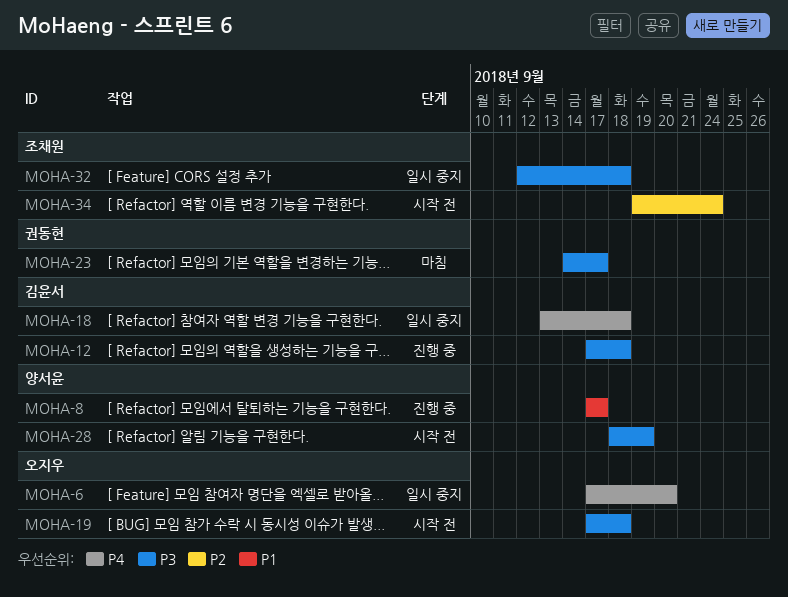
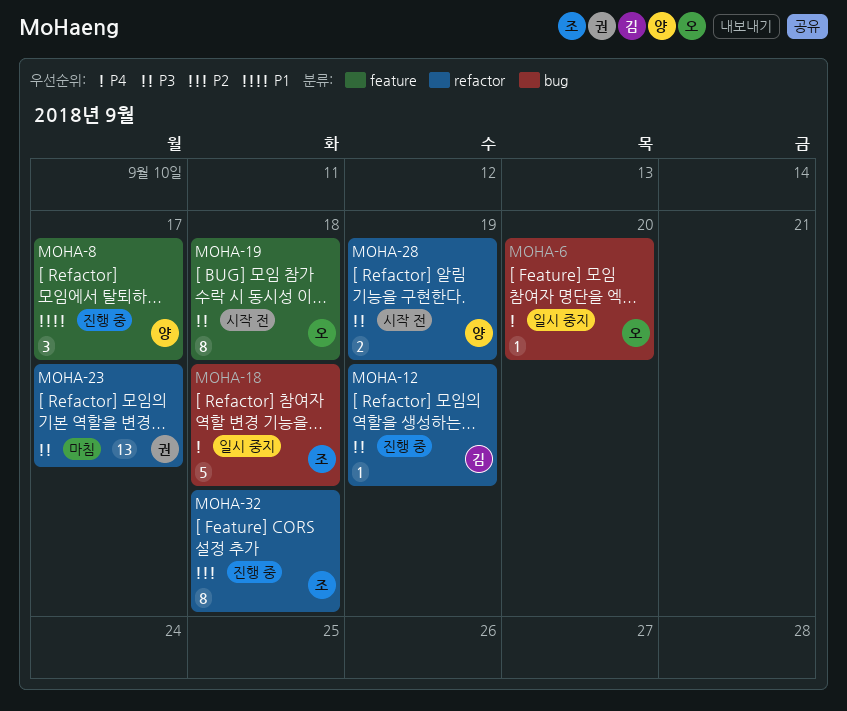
MOHA-12, due: Sep 18 -> Sep 19
MOHA-18, owner: 김윤서 -> 조채원
MOHA-32, status: 일시 중지 -> 진행 중
MOHA-32, priority: P3 -> P2
MOHA-34: present -> none

